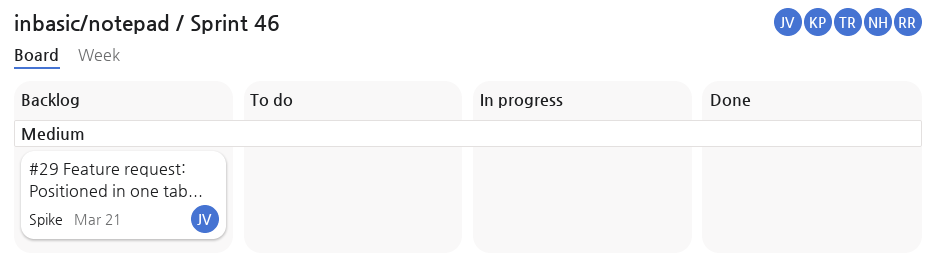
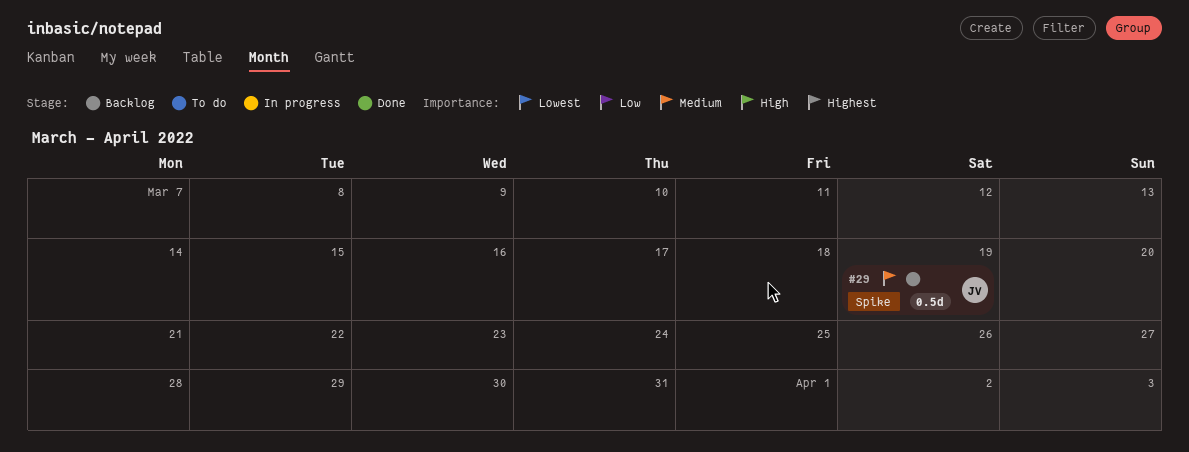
#29, due: Mar 21 -> Mar 19

